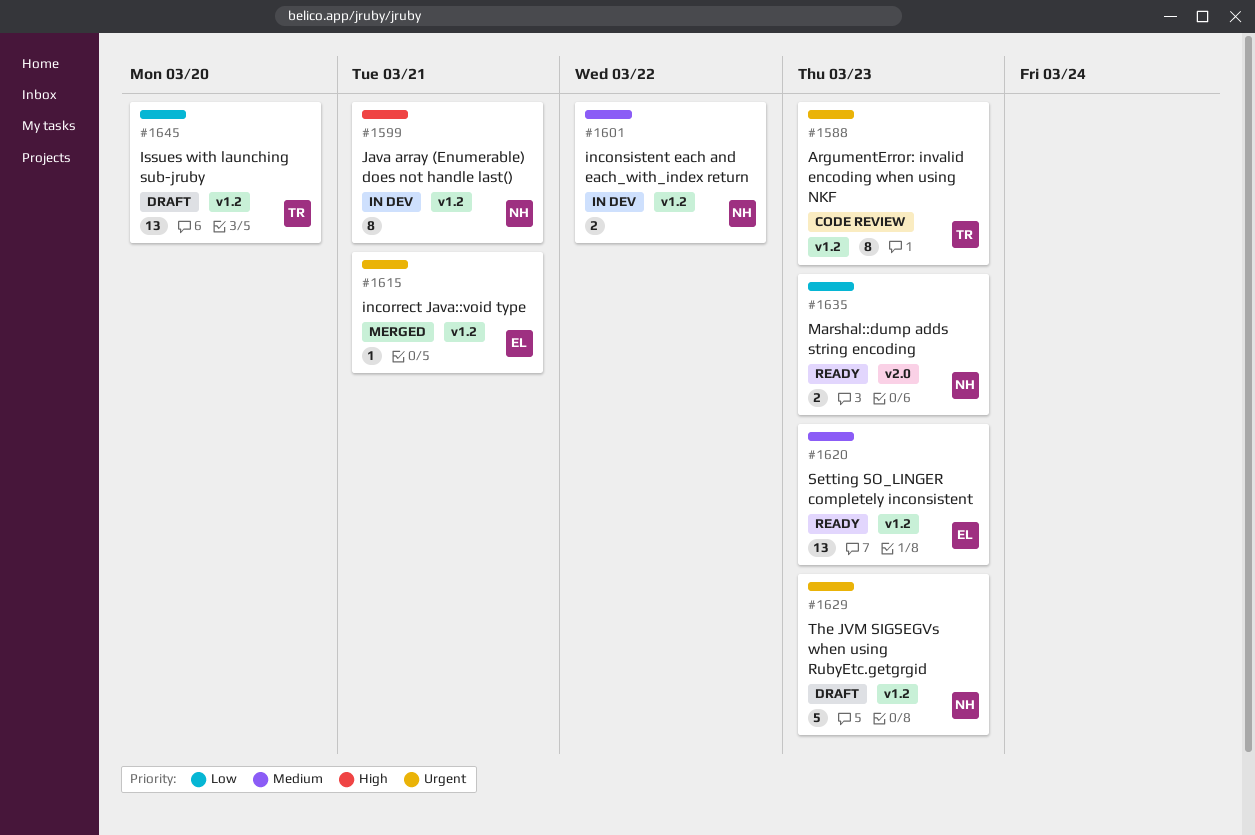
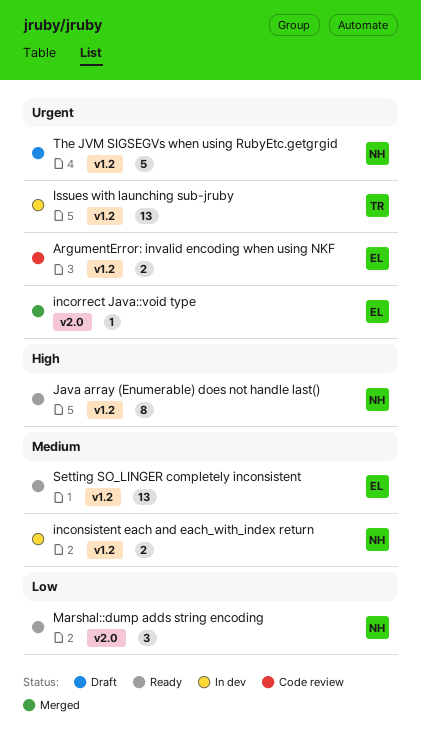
ArgumentError: invalid encoding when using NKF, owner: TR -> EL
ArgumentError: invalid encoding when using NKF, estimate: 8 -> 2
incorrect Java::void type, label: v1.2 -> v2.0
Issues with launching sub-jruby, status: Draft -> In dev
Issues with launching sub-jruby, priority: Low -> Urgent
Java array (Enumerable) does not handle last(), status: In dev -> Ready
Marshal::dump adds string encoding, estimate: 2 -> 3

